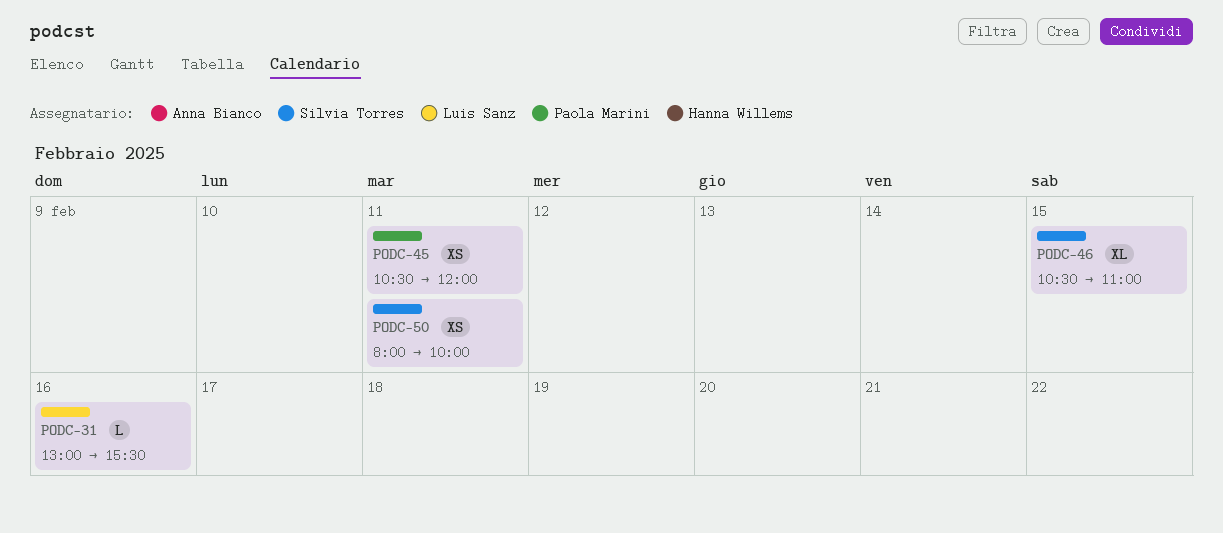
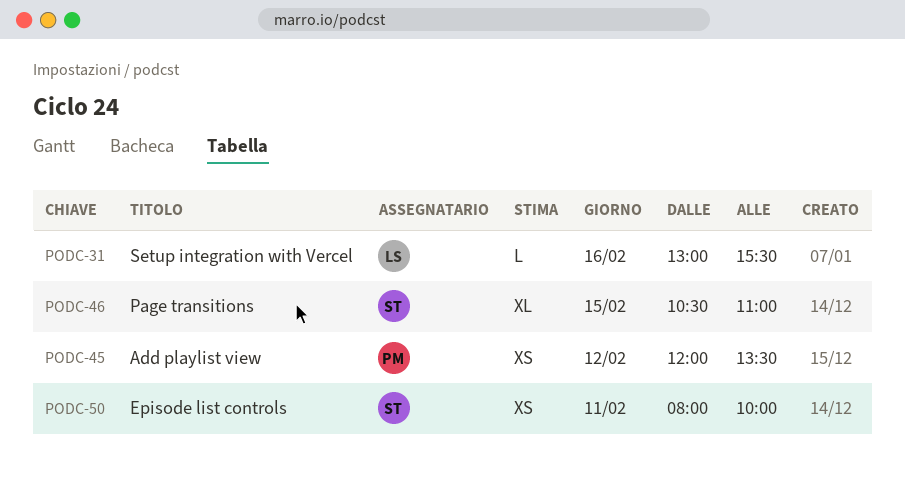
PODC-45, day: Feb 11 -> Feb 12
PODC-45, begins: 10:30 -> 12:00
PODC-45, ends: 12:00 -> 13:30

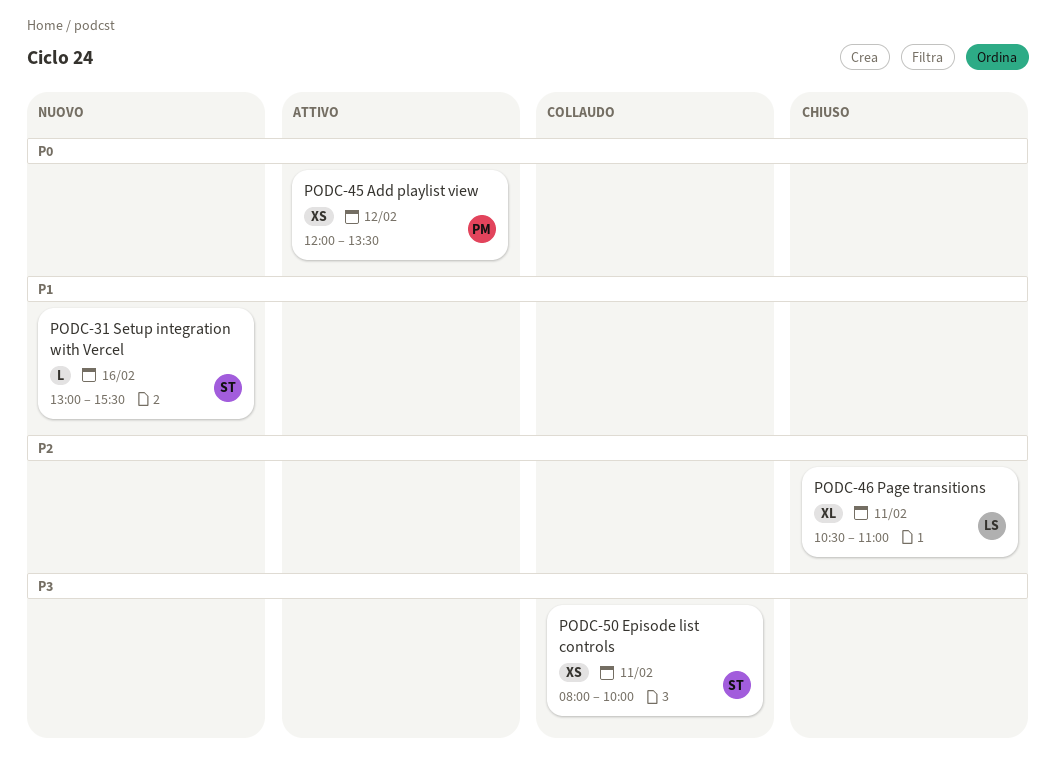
PODC-31, owner: LS -> ST
PODC-46, owner: ST -> LS
PODC-46, day: Feb 15 -> Feb 11

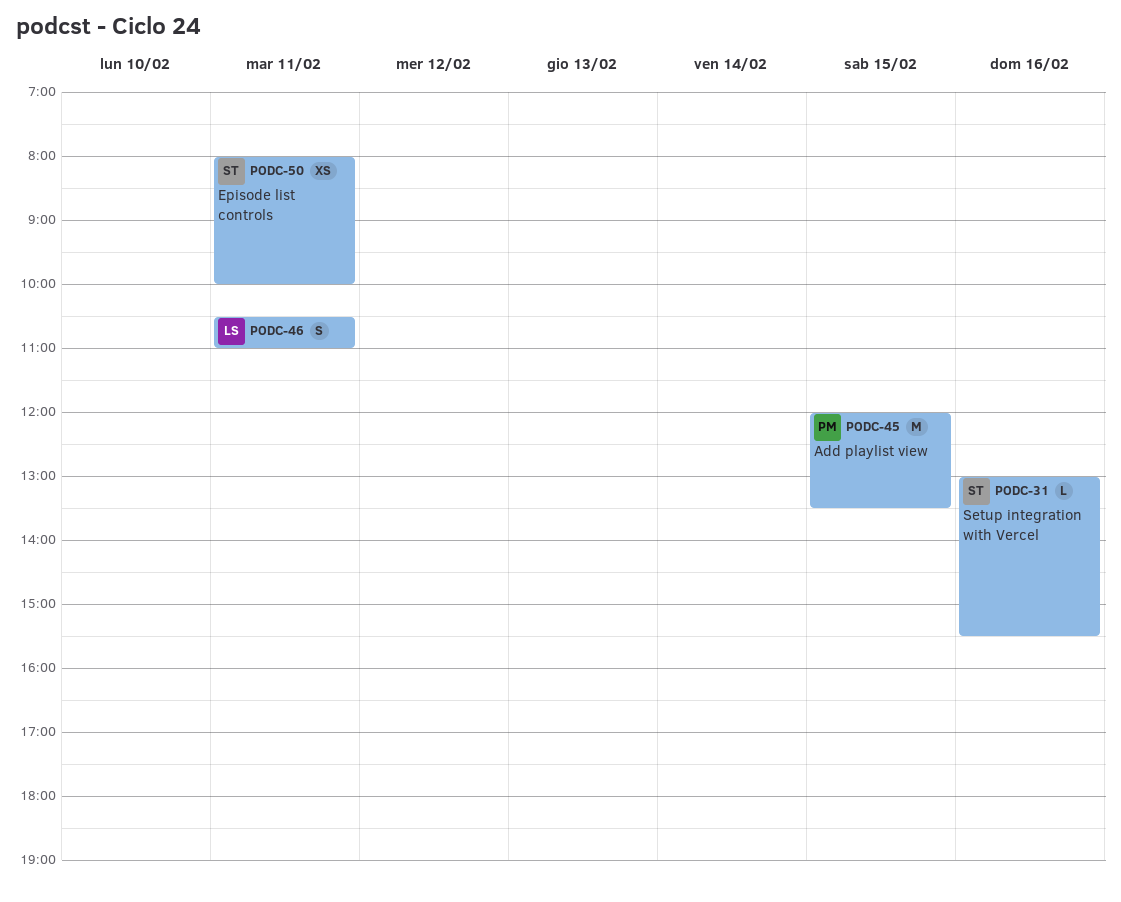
PODC-45, estimate: XS -> M
PODC-45, day: Feb 12 -> Feb 15
PODC-46, estimate: XL -> S

